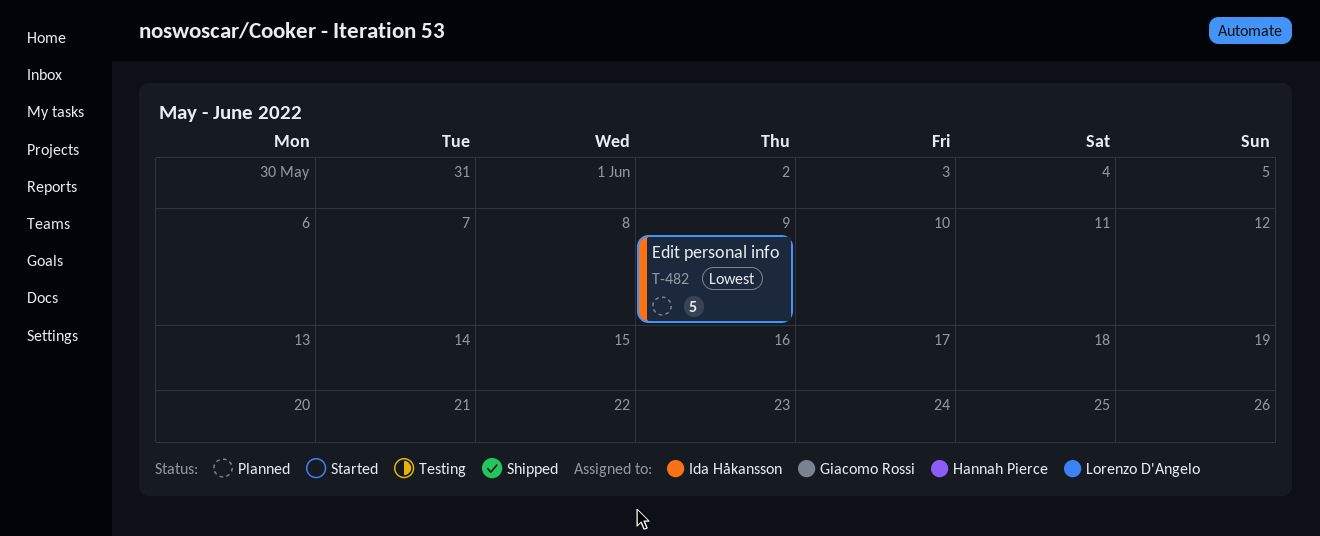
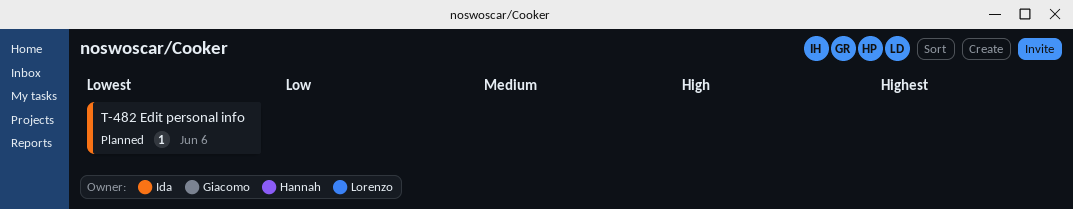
T-482, estimate: 5 -> 1
T-482, due: Jun 9 -> Jun 6

